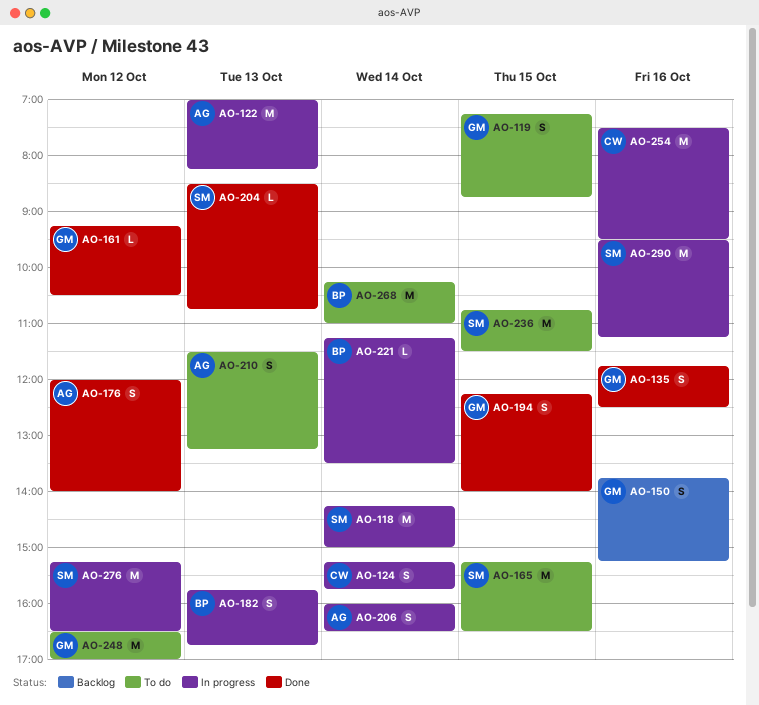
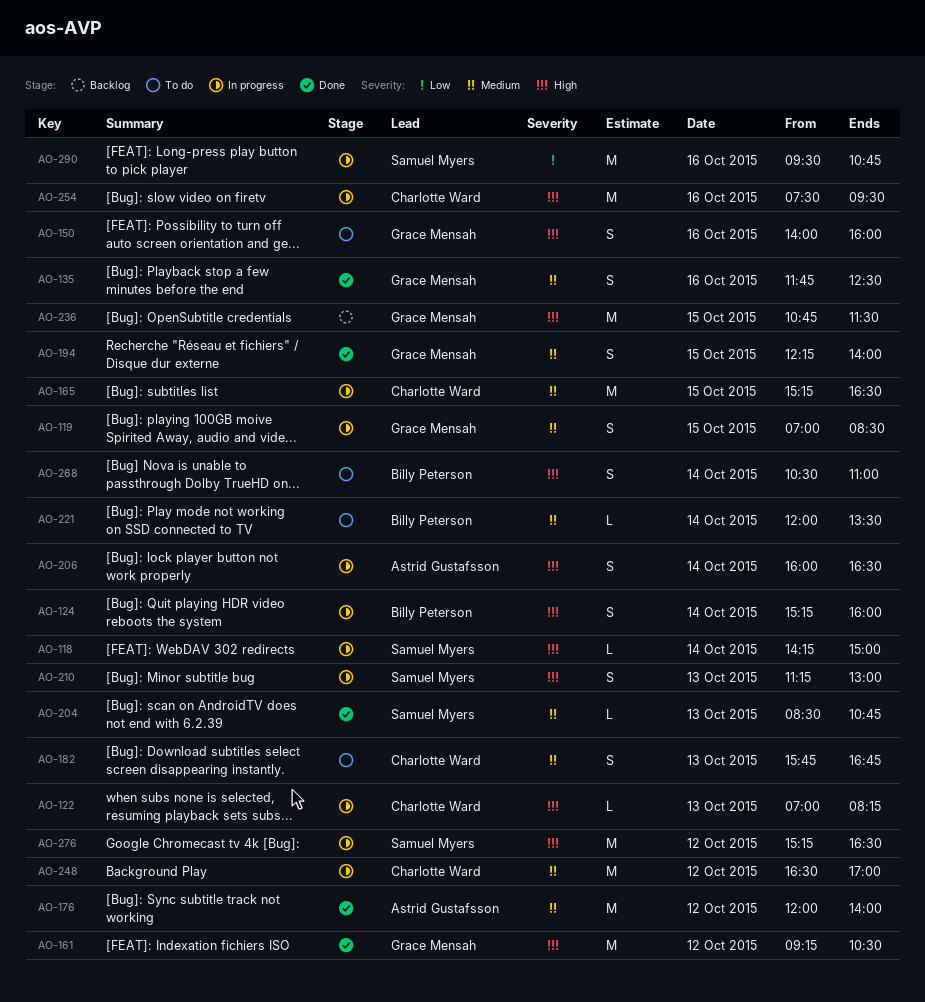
AO-118, estimate: M -> L
AO-119, status: To do -> In progress
AO-119, begins: 07:15 -> 07:00
AO-119, ends: 08:45 -> 08:30
AO-122, owner: Astrid Gustafsson -> Charlotte Ward
AO-122, estimate: M -> L
AO-124, owner: Charlotte Ward -> Billy Peterson
AO-124, ends: 15:45 -> 16:00
AO-150, status: Backlog -> To do
AO-150, begins: 13:45 -> 14:00
AO-150, ends: 15:15 -> 16:00
AO-161, estimate: L -> M
AO-165, status: To do -> In progress
AO-165, owner: Samuel Myers -> Charlotte Ward
AO-176, estimate: S -> M
AO-182, status: In progress -> To do
AO-182, owner: Billy Peterson -> Charlotte Ward
AO-210, status: To do -> In progress
AO-210, owner: Astrid Gustafsson -> Samuel Myers
AO-210, begins: 11:30 -> 11:15
AO-210, ends: 13:15 -> 13:00
AO-221, status: In progress -> To do
AO-221, begins: 11:15 -> 12:00
AO-236, status: To do -> Backlog
AO-236, owner: Samuel Myers -> Grace Mensah
AO-248, status: To do -> In progress
AO-248, owner: Grace Mensah -> Charlotte Ward
AO-268, estimate: M -> S
AO-268, begins: 10:15 -> 10:30
AO-290, ends: 11:15 -> 10:45

